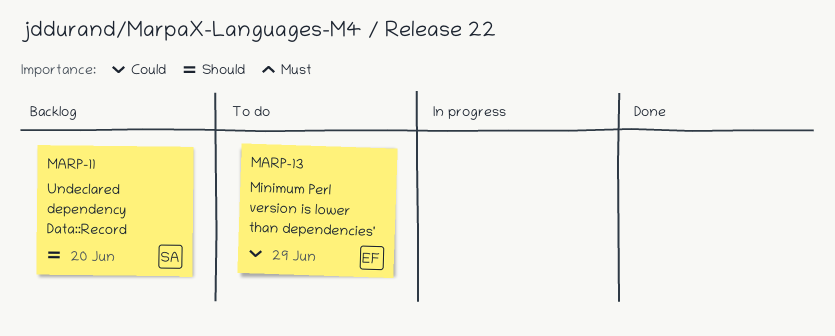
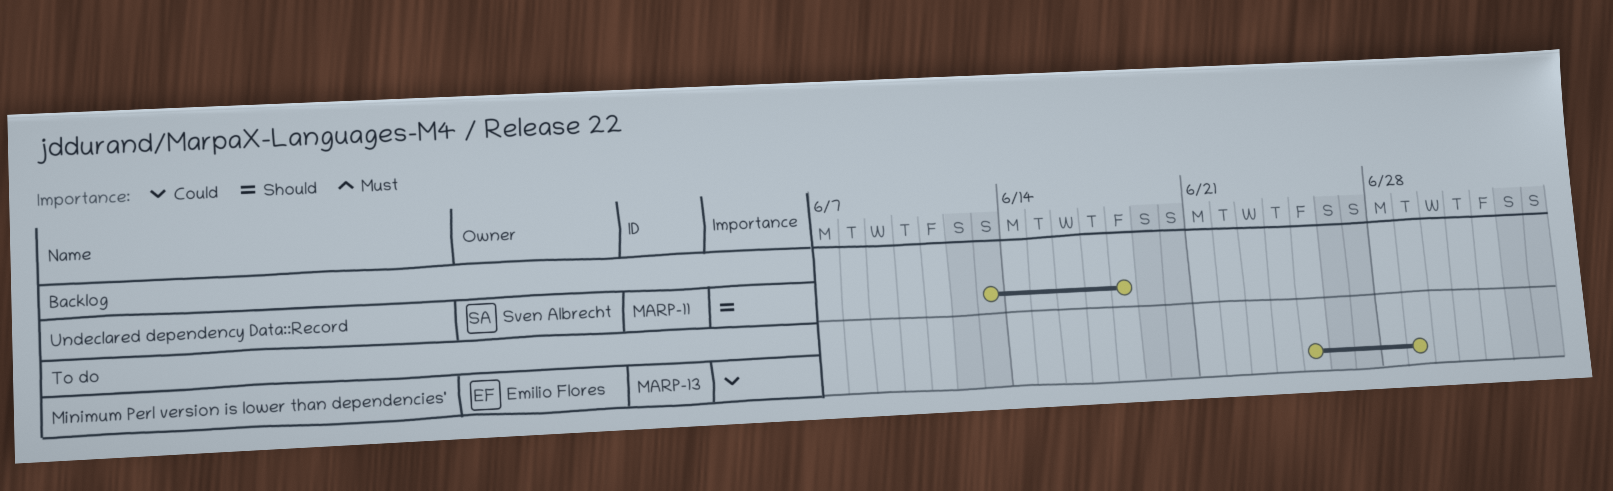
MARP-11, due: Jun 20 -> Jun 18

